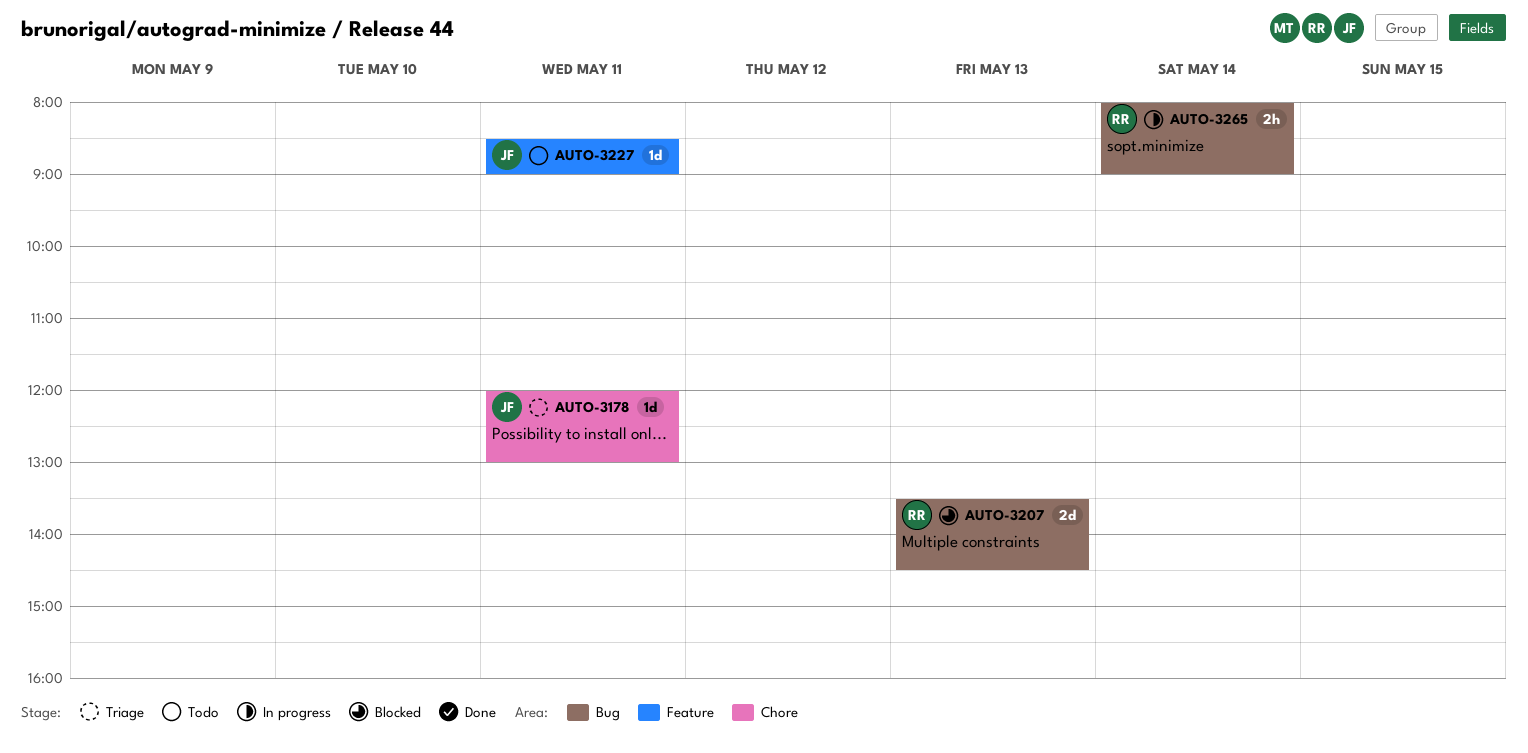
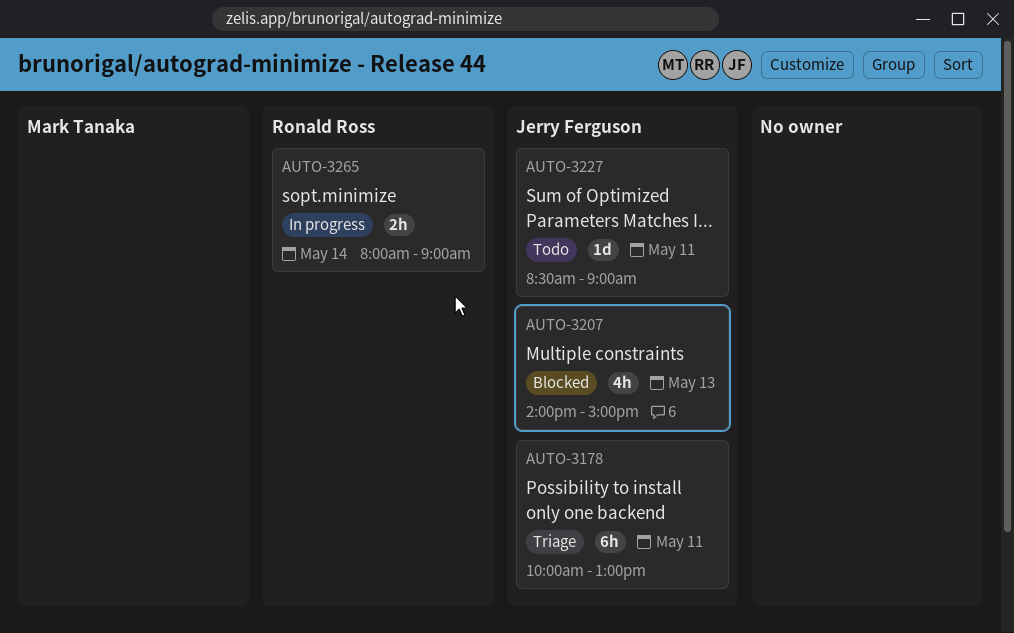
AUTO-3178, estimate: 1d -> 6h
AUTO-3178, begins: 12:00 -> 10:00
AUTO-3207, owner: Ronald Ross -> Jerry Ferguson
AUTO-3207, estimate: 2d -> 4h
AUTO-3207, begins: 13:30 -> 14:00
AUTO-3207, ends: 14:30 -> 15:00

